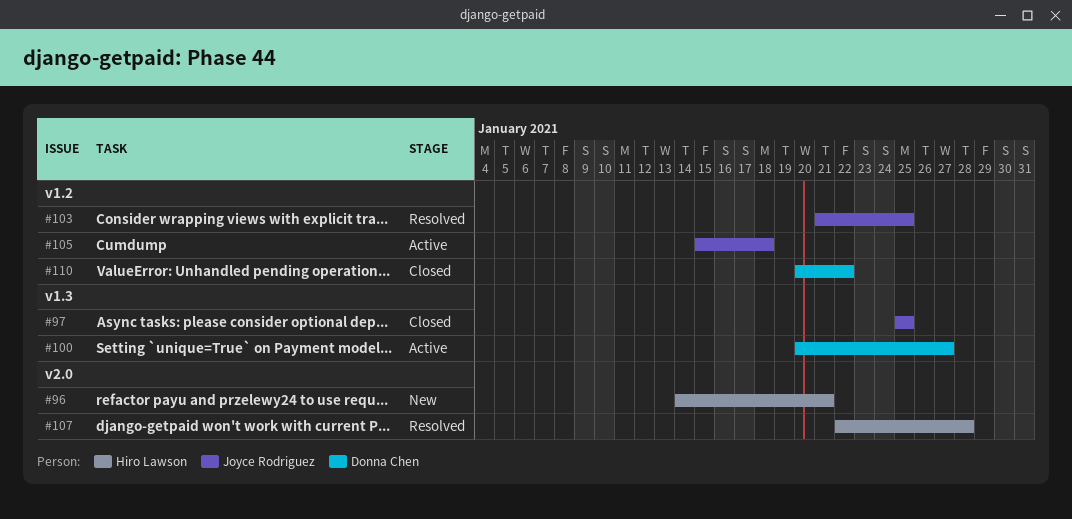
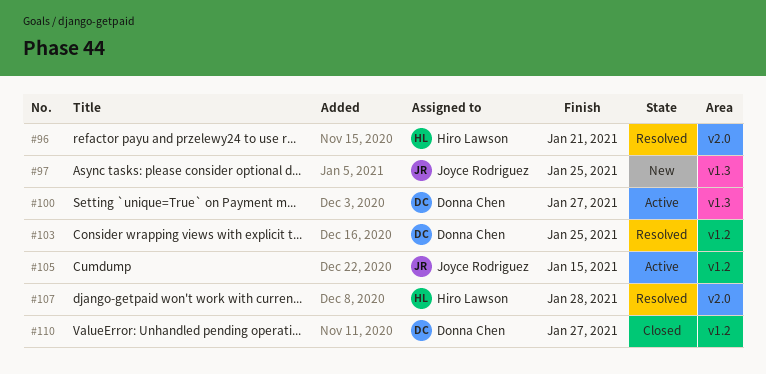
#96, status: New -> Resolved
#97, status: Closed -> New
#103, owner: Joyce Rodriguez -> Donna Chen
#105, due: Jan 18 -> Jan 15
#110, due: Jan 22 -> Jan 27

